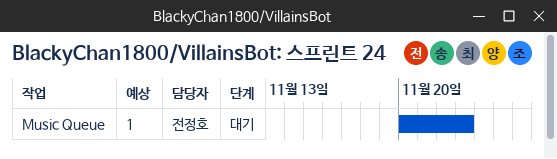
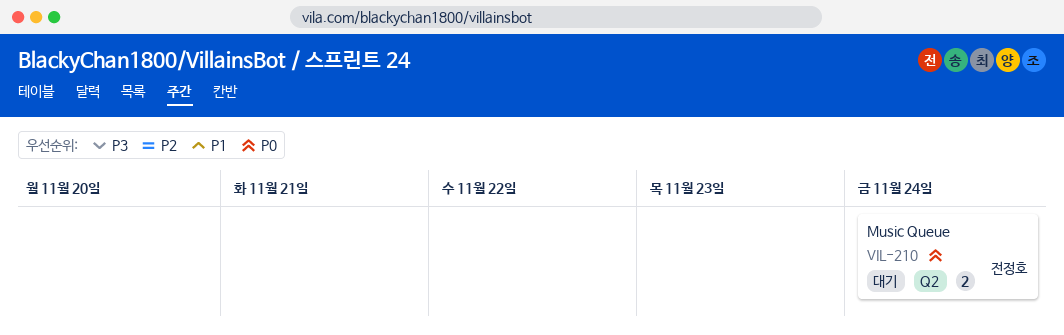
Music Queue, estimate: 1 -> 2
Music Queue, due: Nov 23 -> Nov 24

